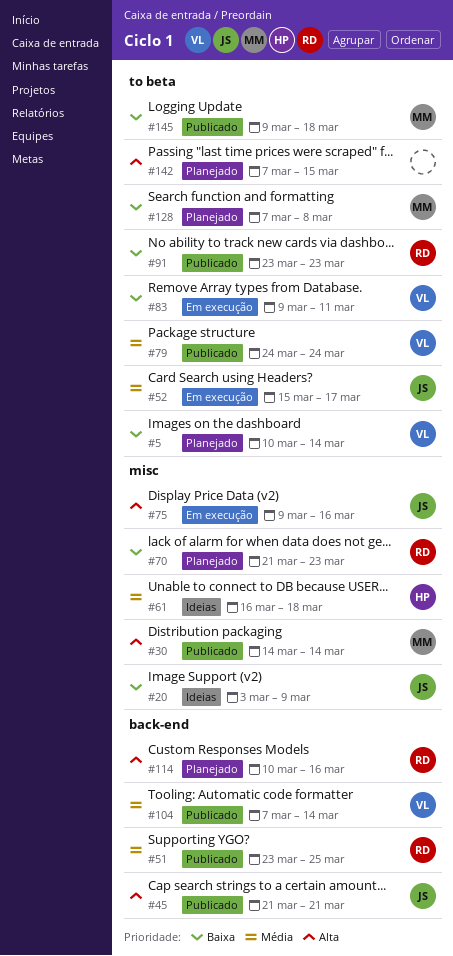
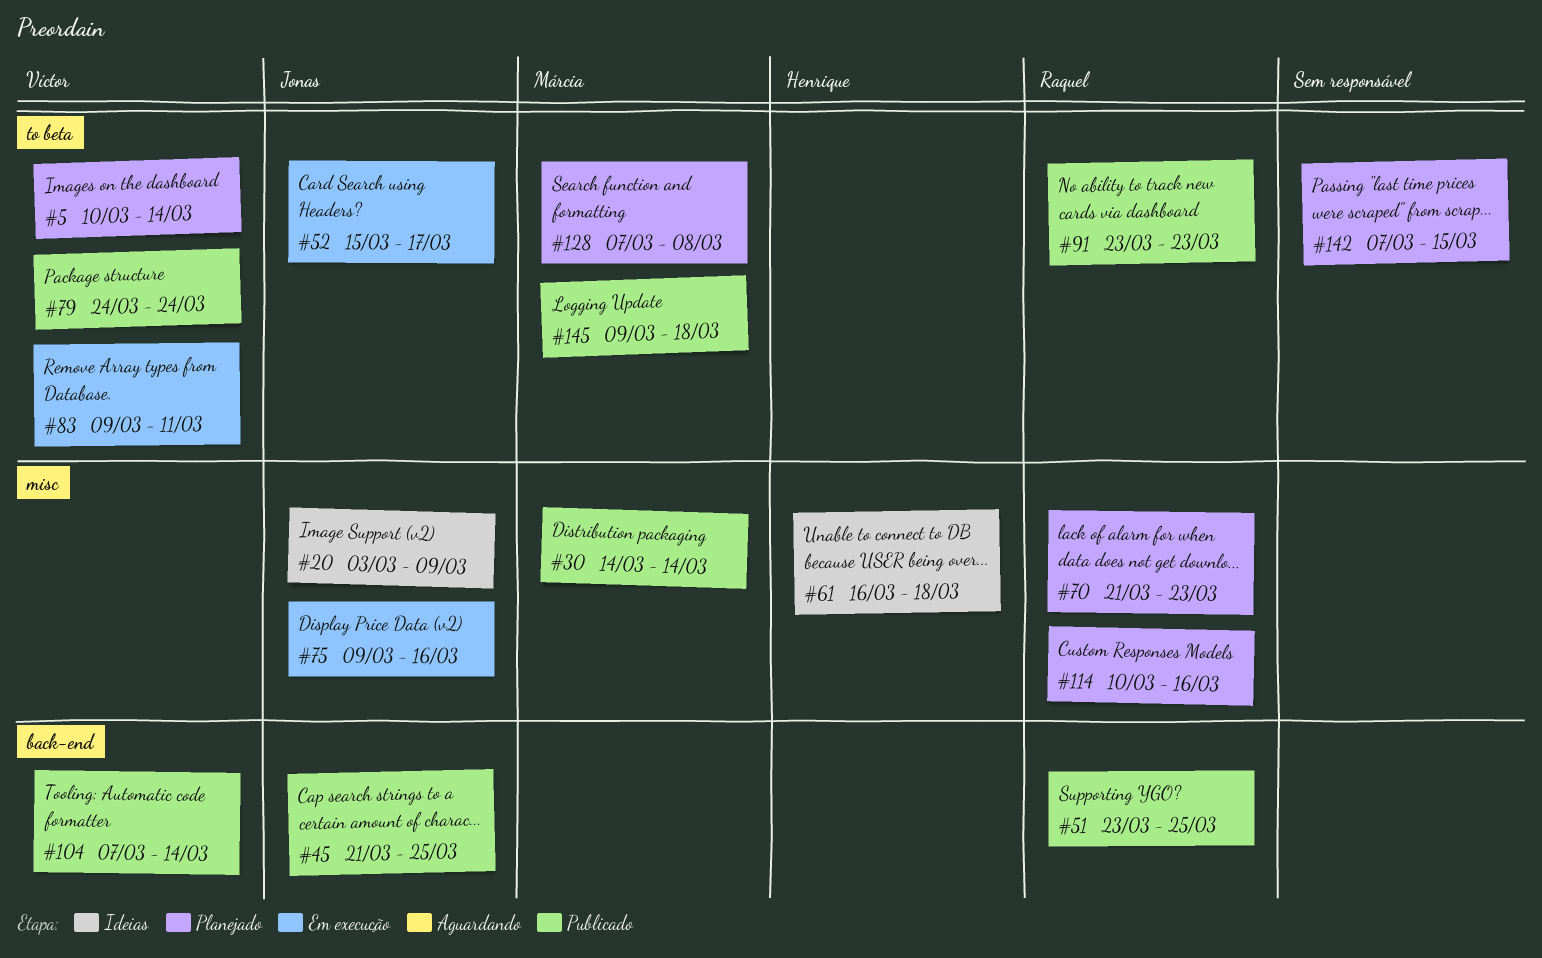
#45, due: Mar 21 -> Mar 25
#114, label: back-end -> misc

